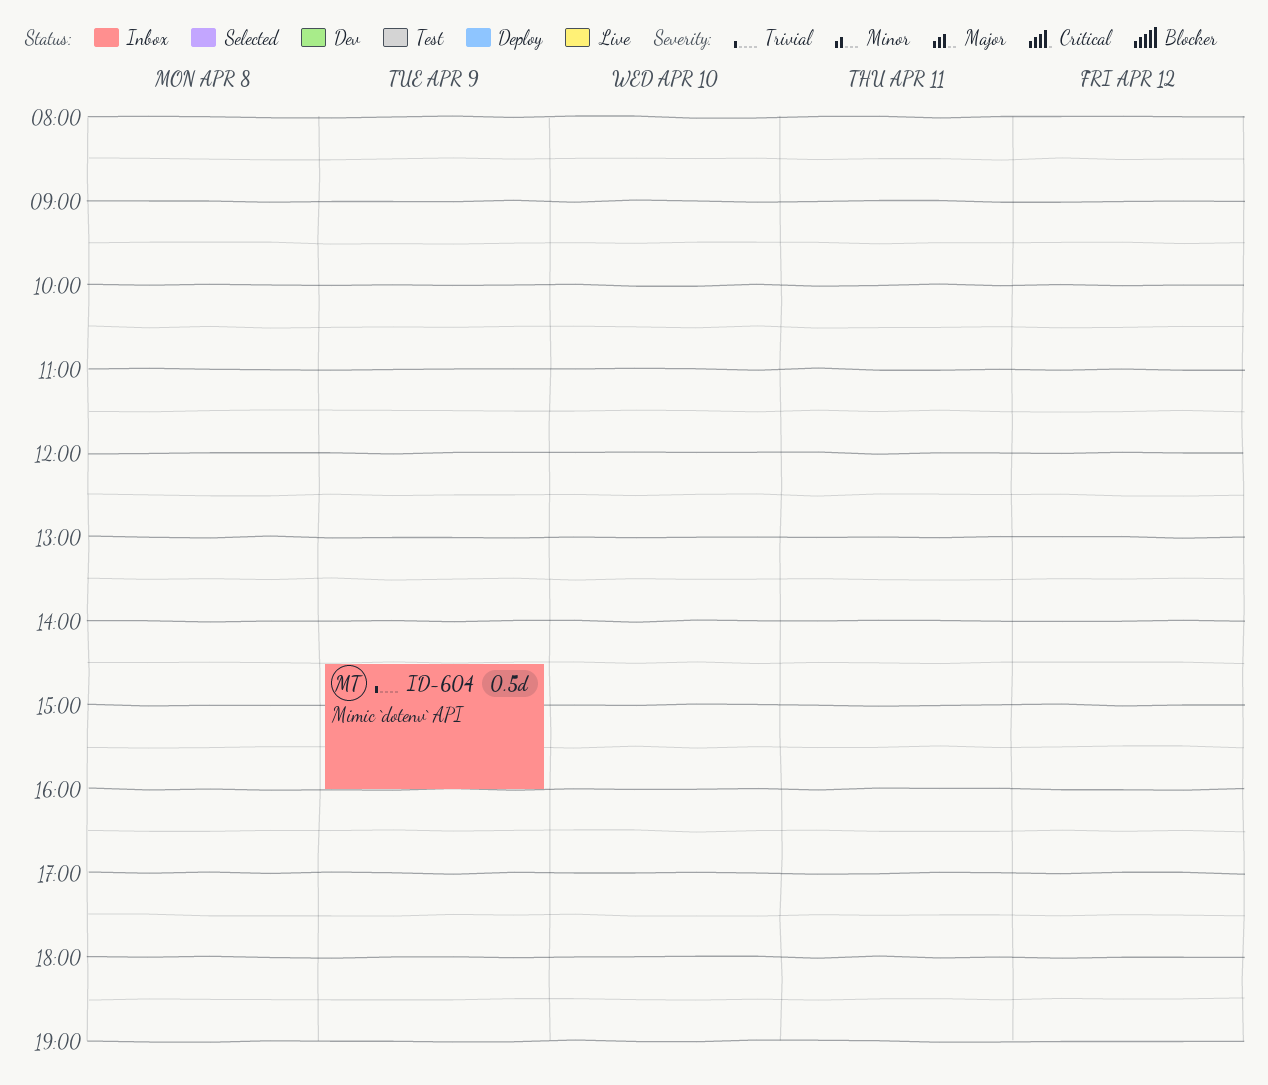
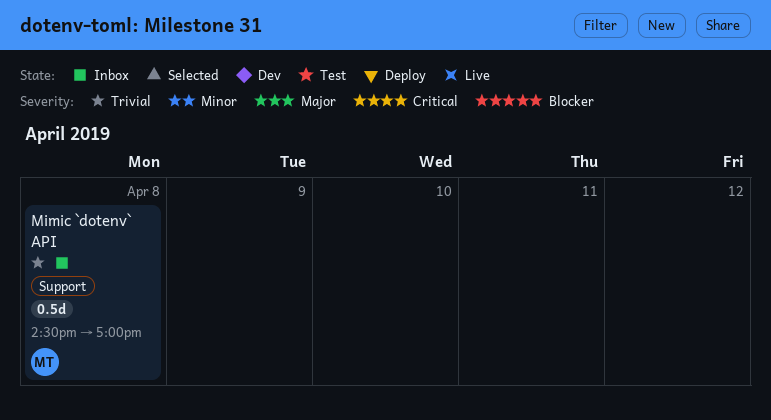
Mimic `dotenv` API, day: Apr 9 -> Apr 8
Mimic `dotenv` API, ends: 16:00 -> 17:00

